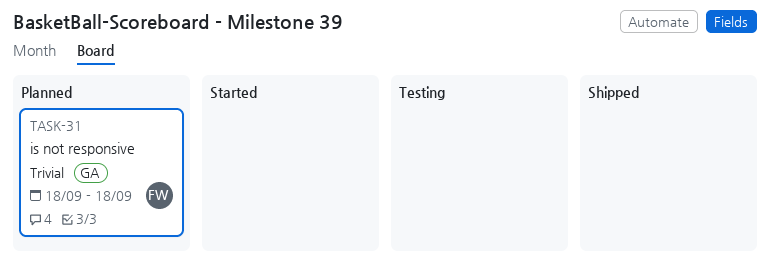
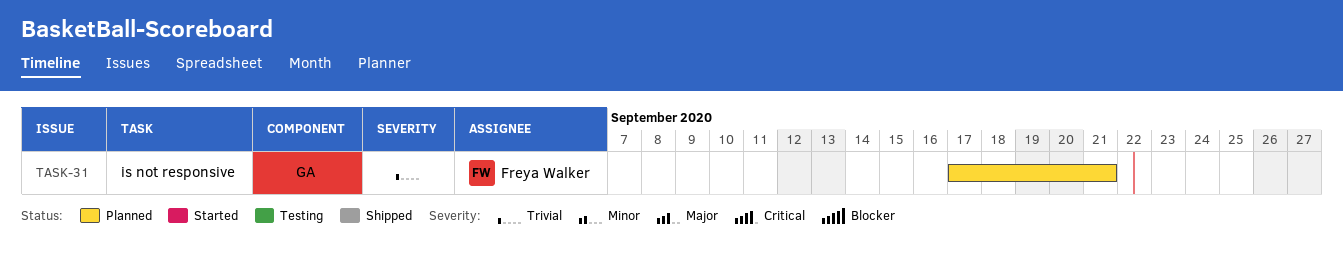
TASK-31, start: Sep 18 -> Sep 17
TASK-31, due: Sep 18 -> Sep 21

